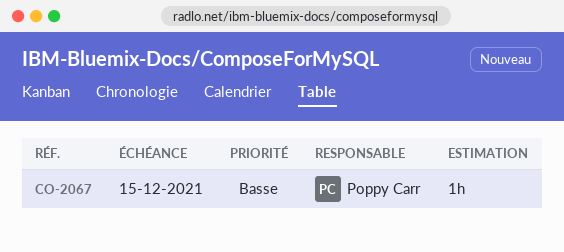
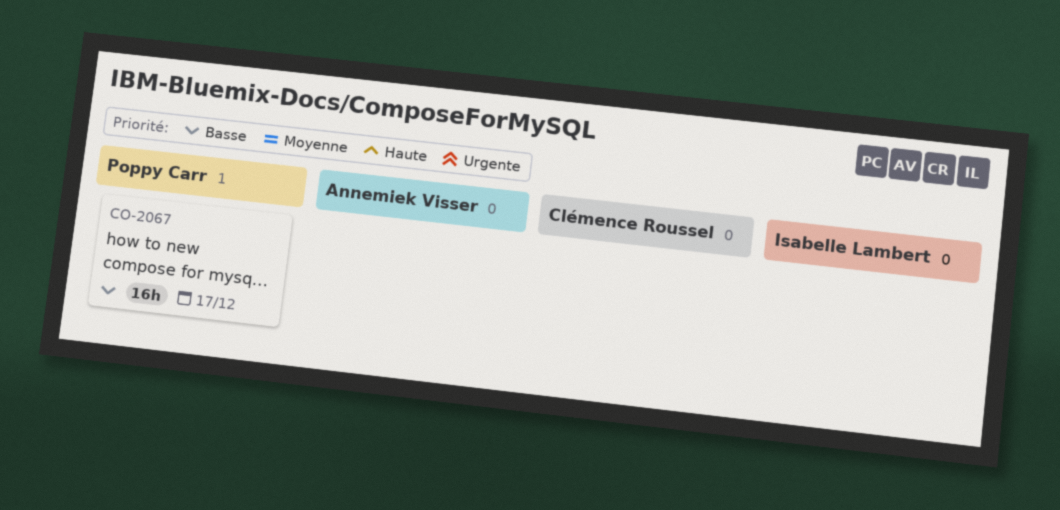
CO-2067, estimate: 1h -> 16h
CO-2067, due: Dec 15 -> Dec 17

